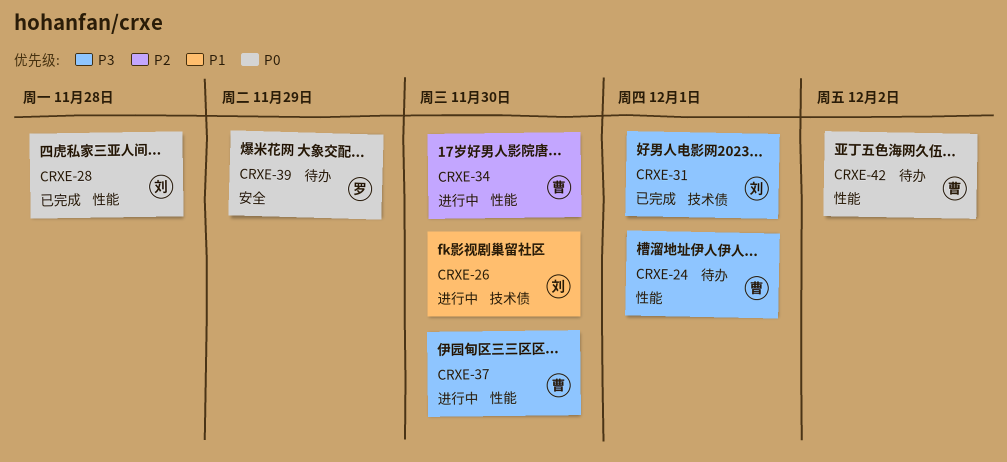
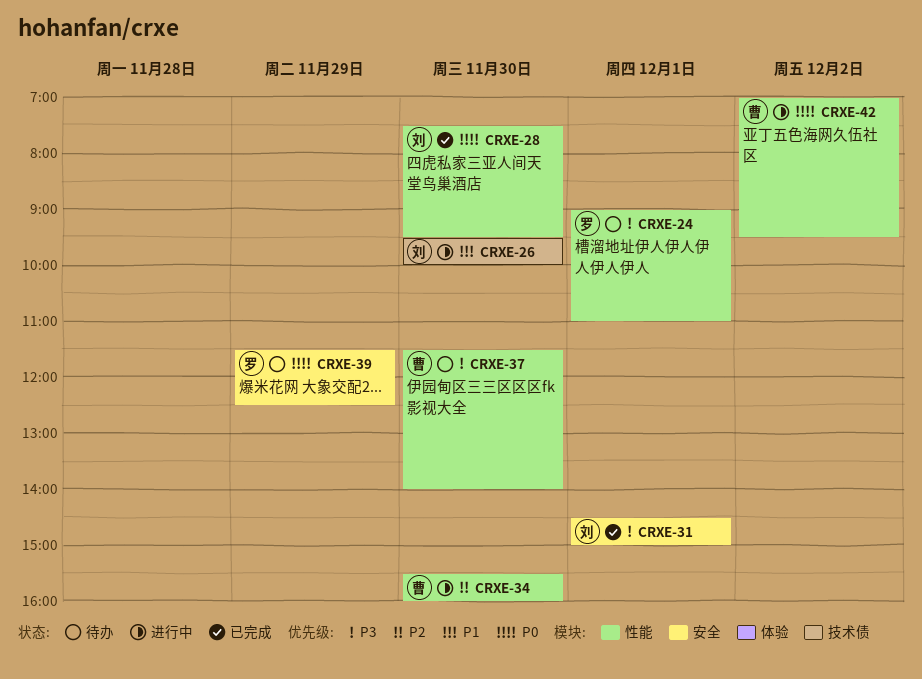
CRXE-24, owner: 曹 -> 罗
CRXE-28, day: Nov 28 -> Nov 30
CRXE-31, label: 技术债 -> 安全
CRXE-37, status: 进行中 -> 待办
CRXE-42, status: 待办 -> 进行中

